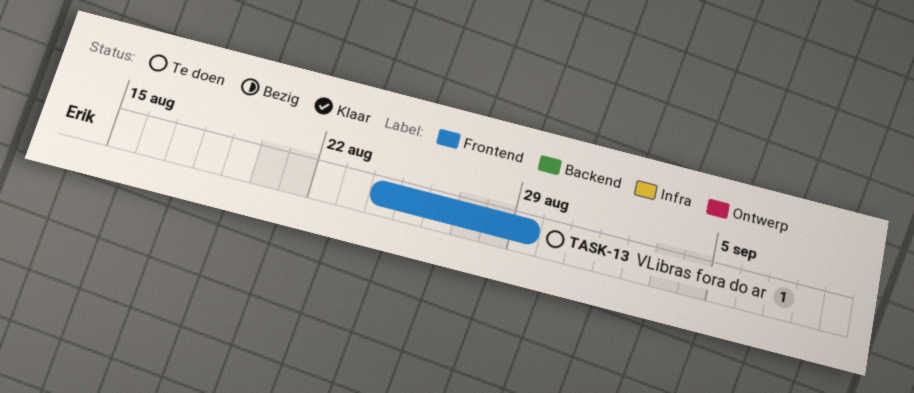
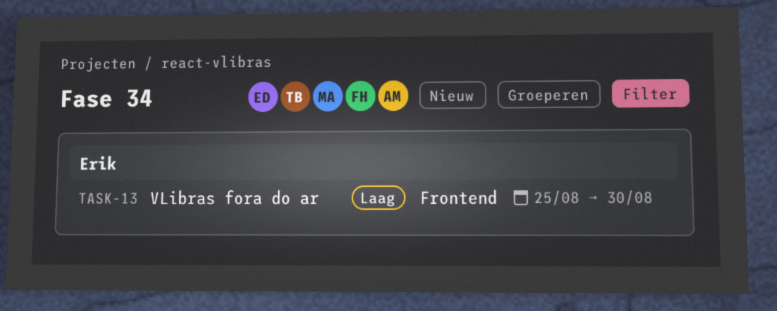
TASK-13, start: Aug 24 -> Aug 25
TASK-13, due: Aug 29 -> Aug 30

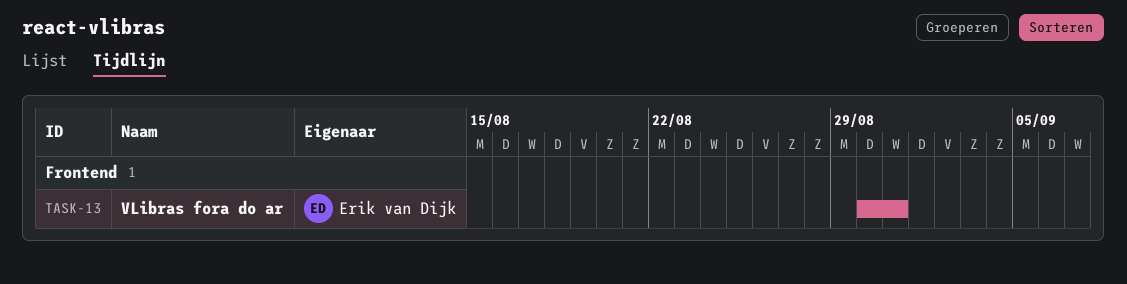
TASK-13, start: Aug 25 -> Aug 30
TASK-13, due: Aug 30 -> Aug 31

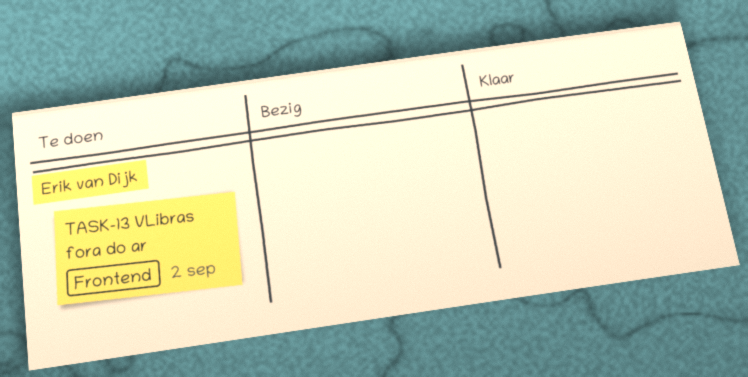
TASK-13, due: Aug 31 -> Sep 2

